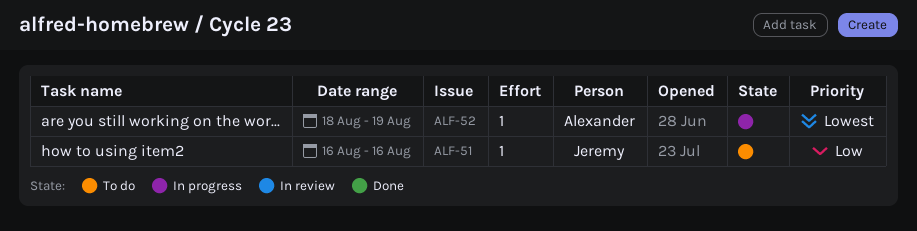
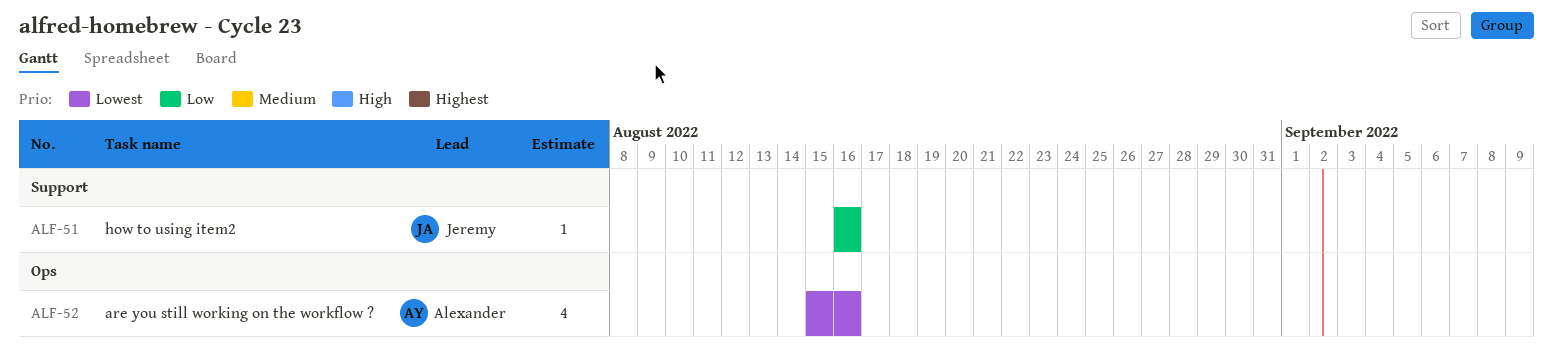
ALF-52, estimate: 1 -> 4
ALF-52, start: Aug 18 -> Aug 15
ALF-52, due: Aug 19 -> Aug 16

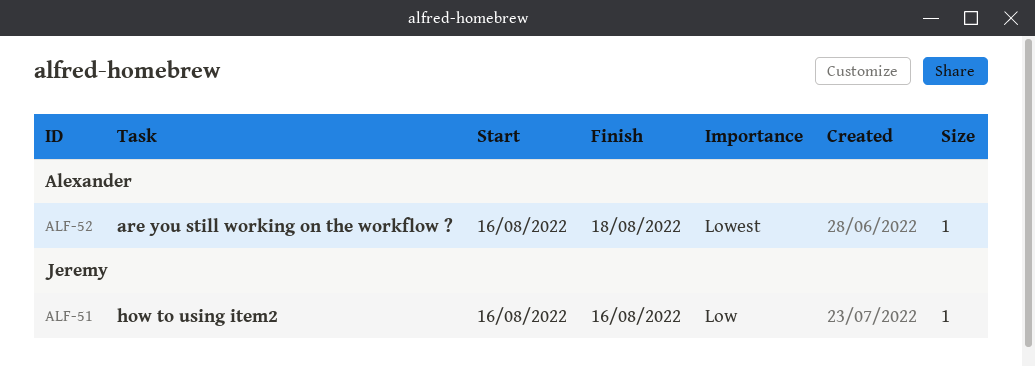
ALF-52, estimate: 4 -> 1
ALF-52, start: Aug 15 -> Aug 16
ALF-52, due: Aug 16 -> Aug 18

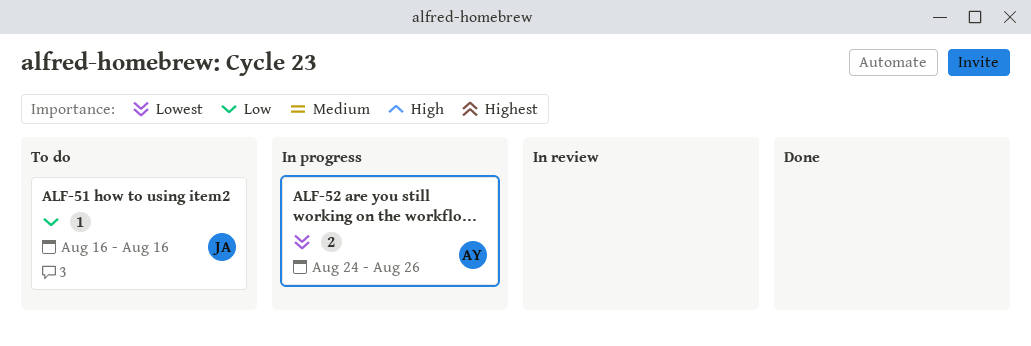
ALF-52, estimate: 1 -> 2
ALF-52, start: Aug 16 -> Aug 24
ALF-52, due: Aug 18 -> Aug 26

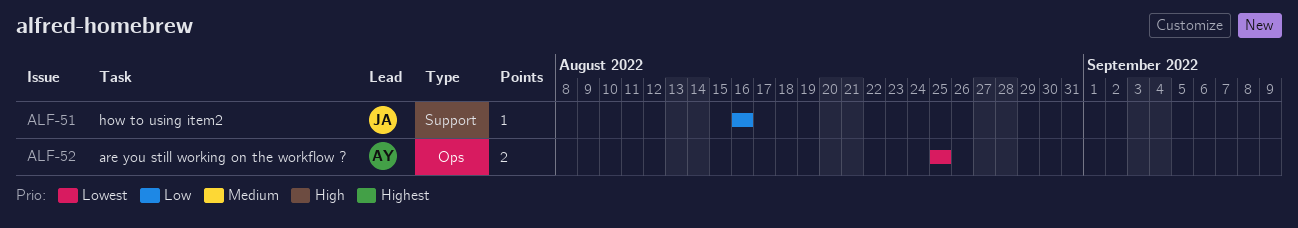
ALF-52, start: Aug 24 -> Aug 25
ALF-52, due: Aug 26 -> Aug 25

